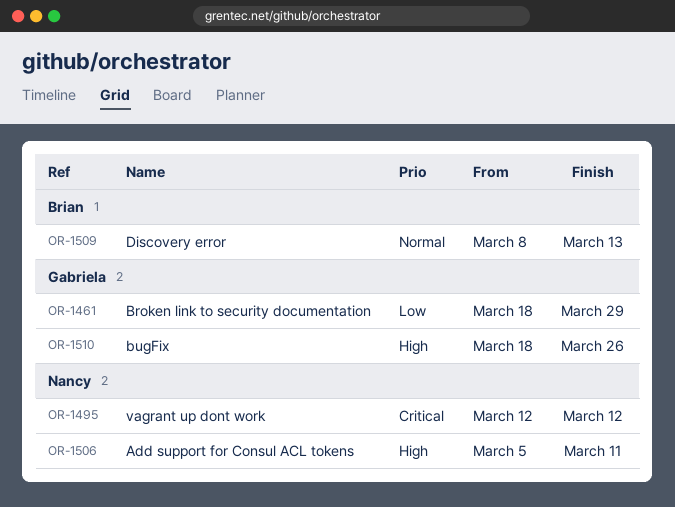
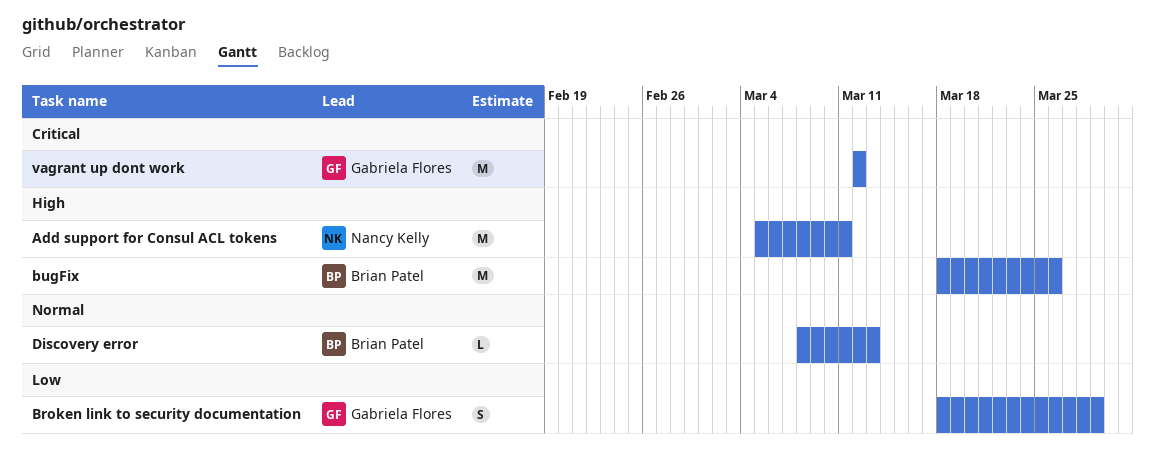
bugFix, owner: Gabriela Flores -> Brian Patel
vagrant up dont work, owner: Nancy Kelly -> Gabriela Flores

